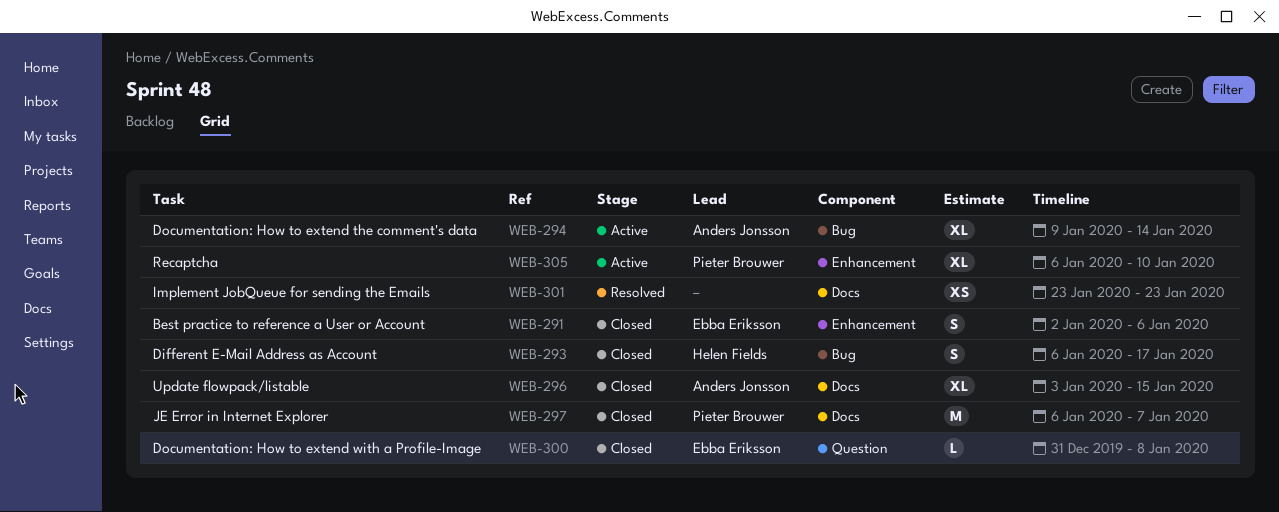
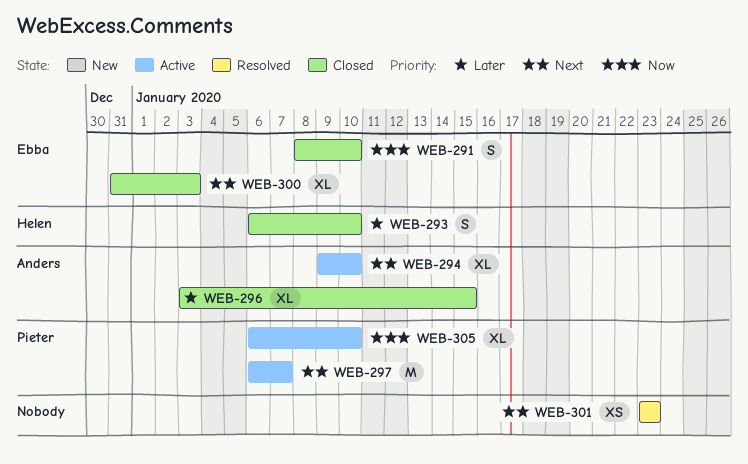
WEB-291, start: Jan 2 -> Jan 8
WEB-291, due: Jan 6 -> Jan 10
WEB-293, due: Jan 17 -> Jan 10
WEB-294, due: Jan 14 -> Jan 10
WEB-297, status: Closed -> Active
WEB-300, estimate: L -> XL
WEB-300, due: Jan 8 -> Jan 3

